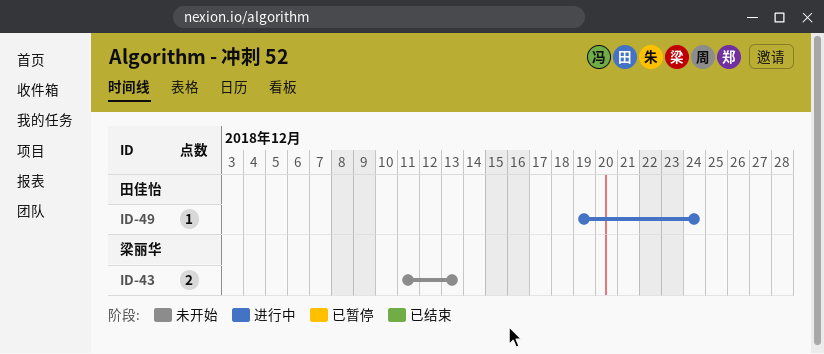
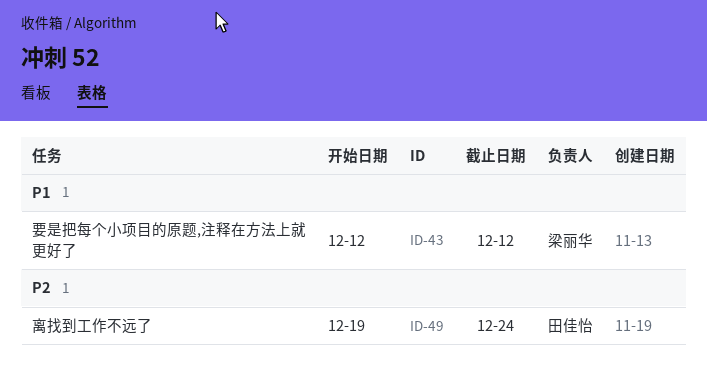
ID-43, start: Dec 11 -> Dec 12
ID-43, due: Dec 13 -> Dec 12

